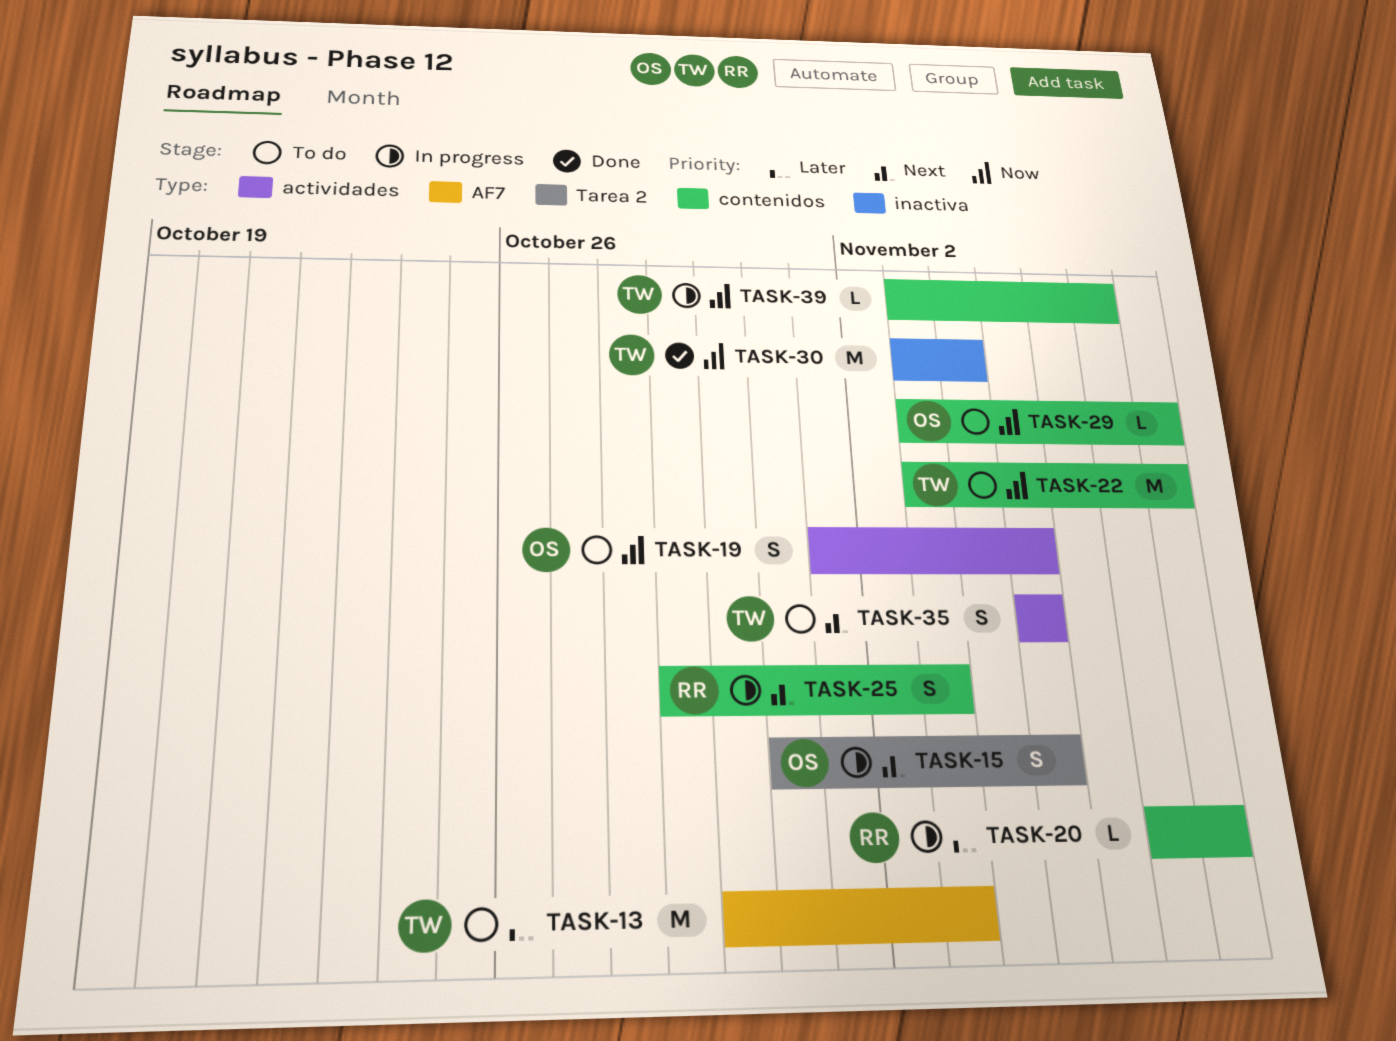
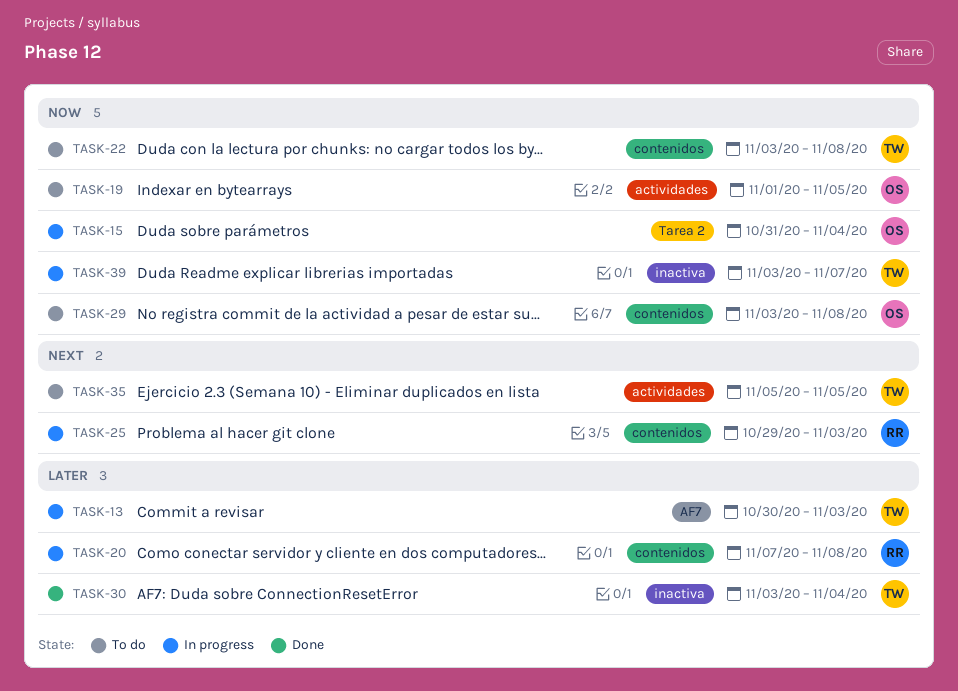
TASK-13, status: To do -> In progress
TASK-15, priority: Next -> Now
TASK-15, due: Nov 5 -> Nov 4
TASK-30, priority: Now -> Later
TASK-39, label: contenidos -> inactiva

